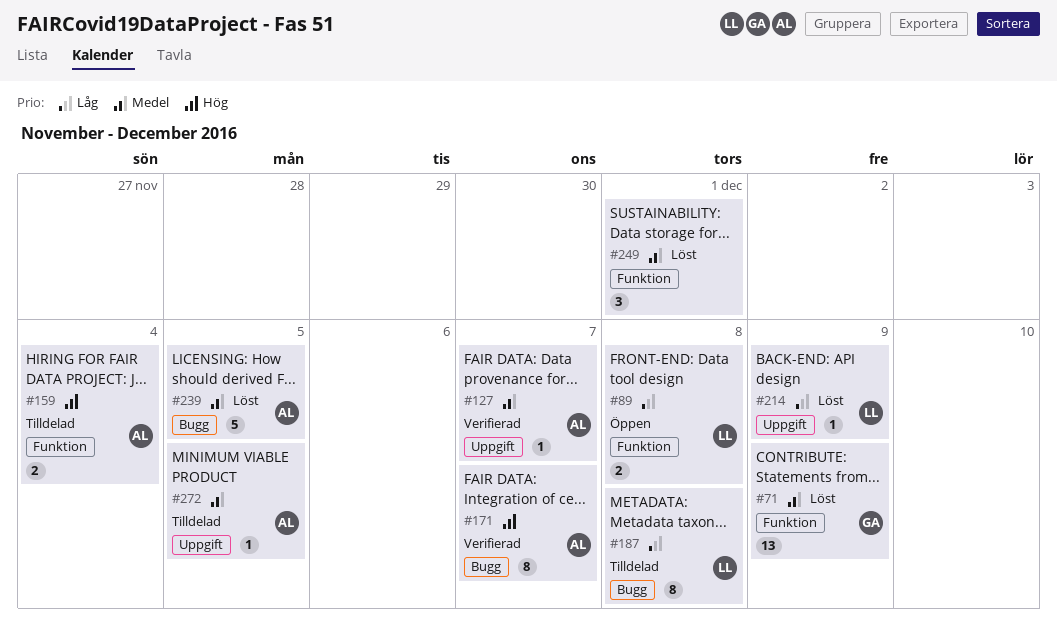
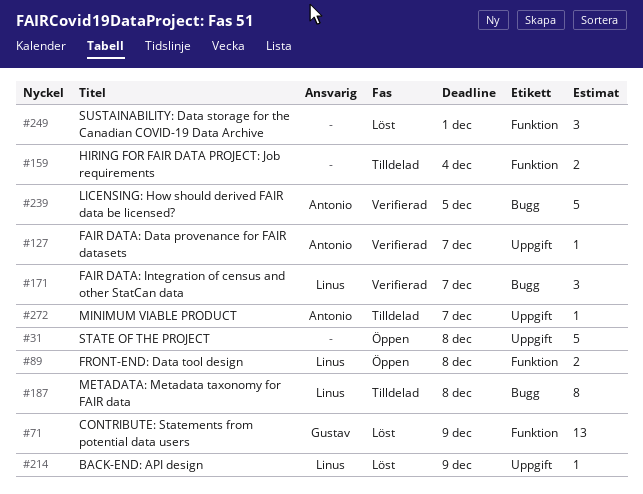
#31: none -> present
#159, owner: Antonio -> none
#171, owner: Antonio -> Linus
#171, estimate: 8 -> 3
#239, status: Löst -> Verifierad
#272, due: Dec 5 -> Dec 7

